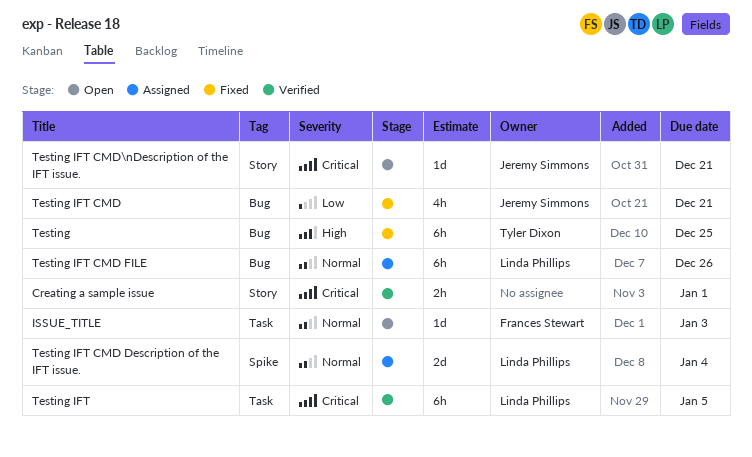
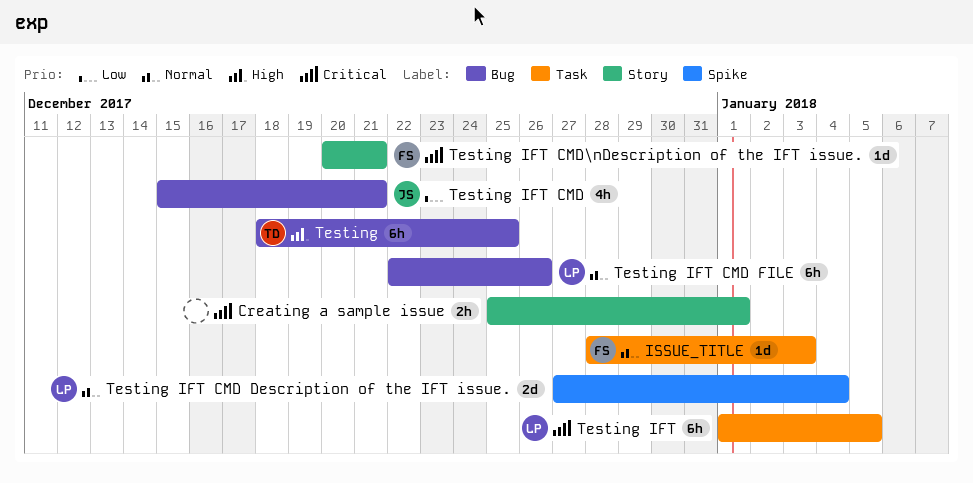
Testing IFT CMD\nDescription of the IFT issue., owner: Jeremy Simmons -> Frances Stewart

